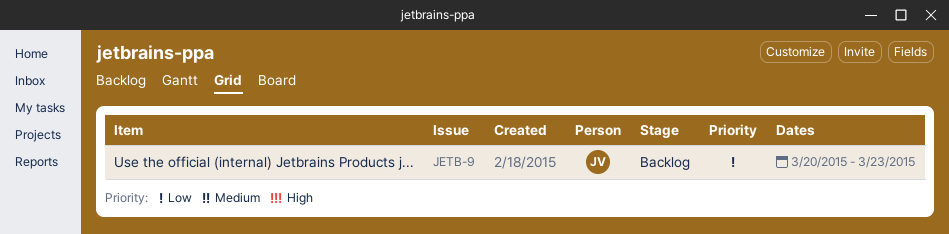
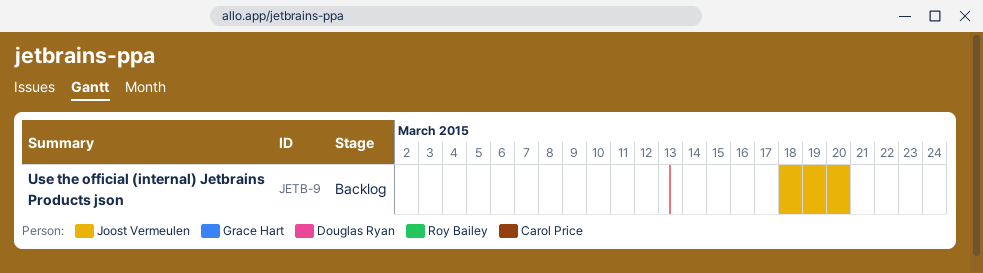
JETB-9, start: Mar 20 -> Mar 18
JETB-9, due: Mar 23 -> Mar 20

